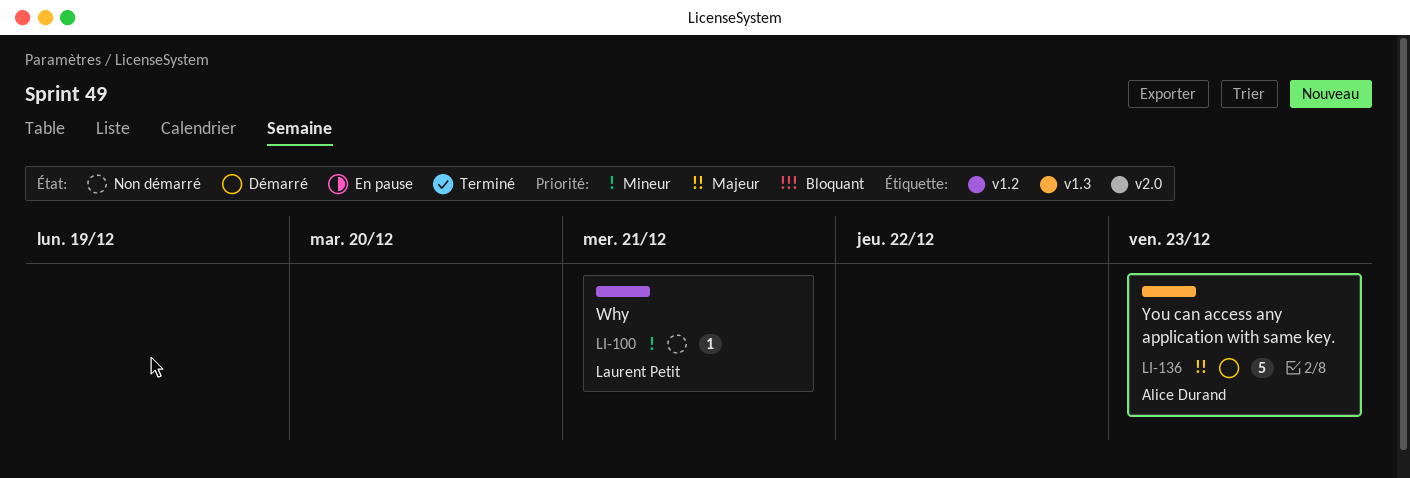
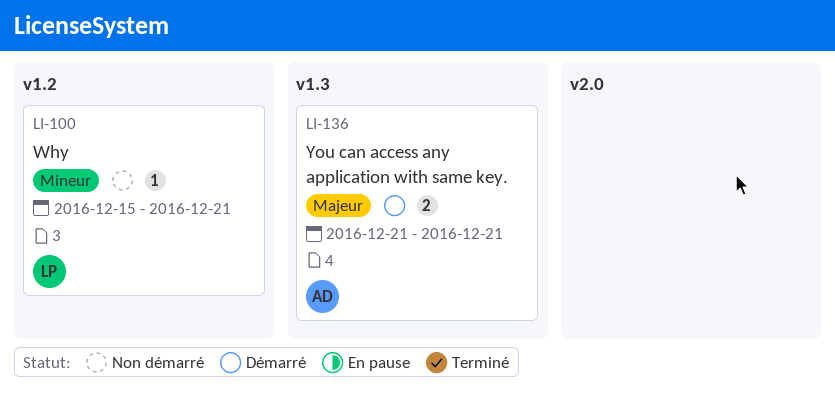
LI-136, estimate: 5 -> 2
LI-136, due: Dec 23 -> Dec 21

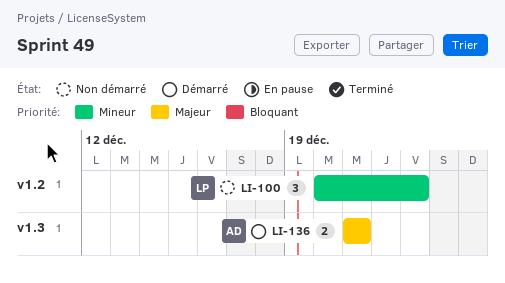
LI-100, estimate: 1 -> 3
LI-100, start: Dec 15 -> Dec 20
LI-100, due: Dec 21 -> Dec 23

